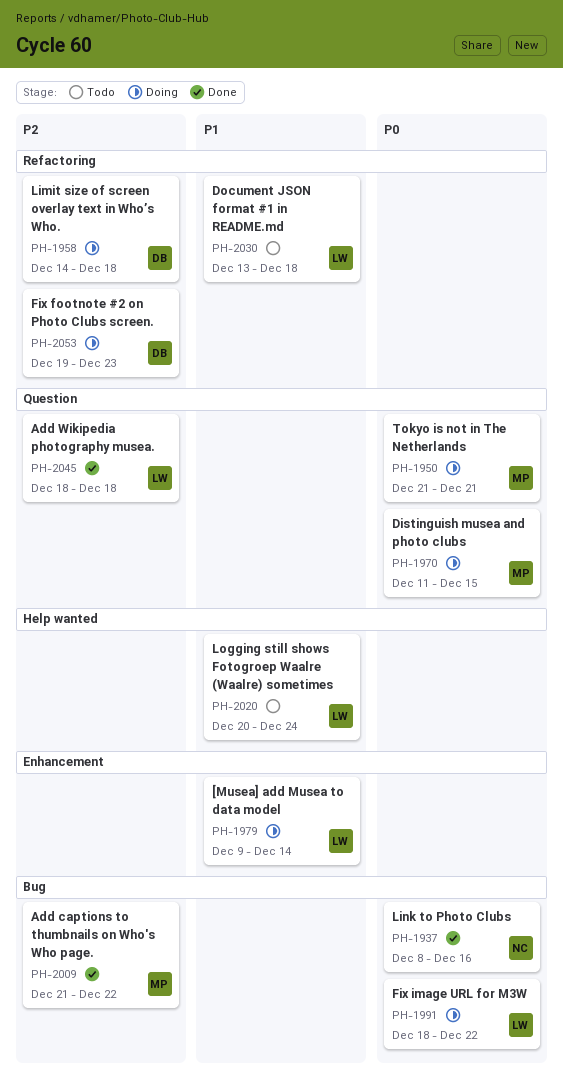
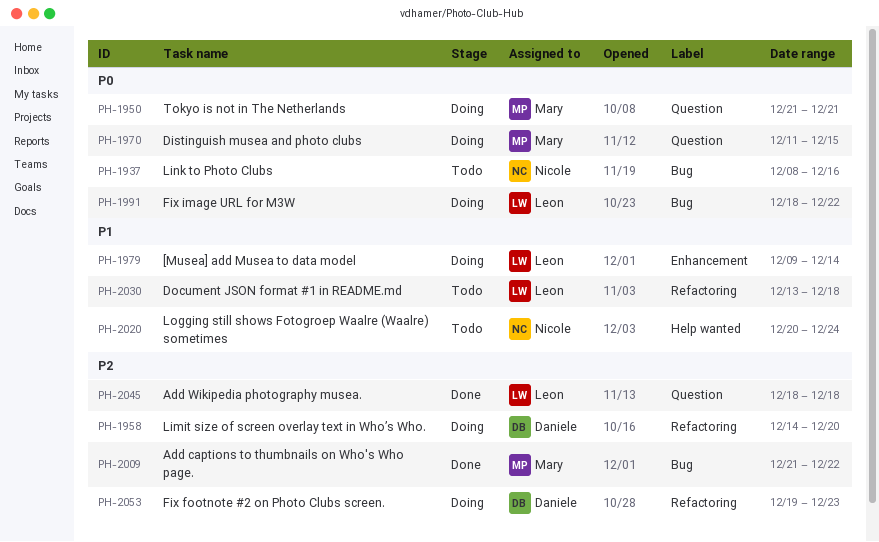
PH-1937, status: Done -> Todo
PH-1958, due: Dec 18 -> Dec 20
PH-2020, owner: Leon -> Nicole

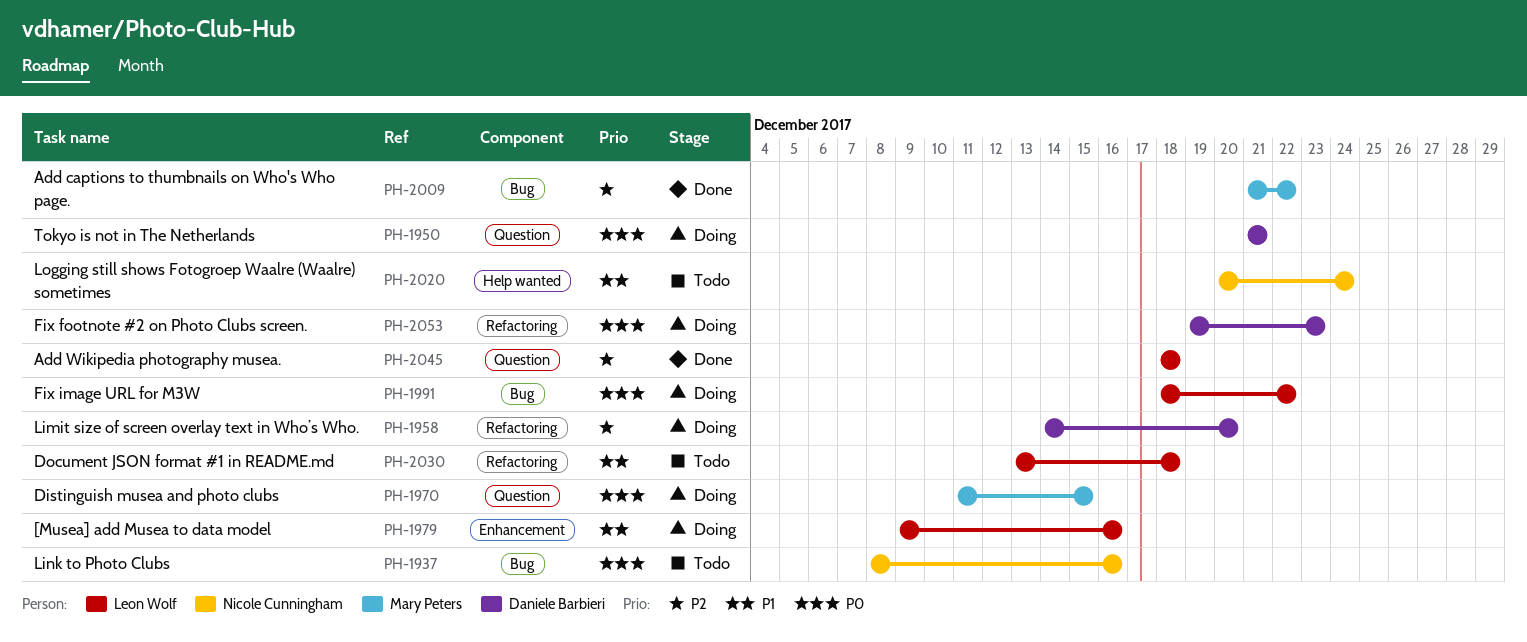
PH-1950, owner: Mary Peters -> Daniele Barbieri
PH-1979, due: Dec 14 -> Dec 16
PH-2053, priority: P2 -> P0

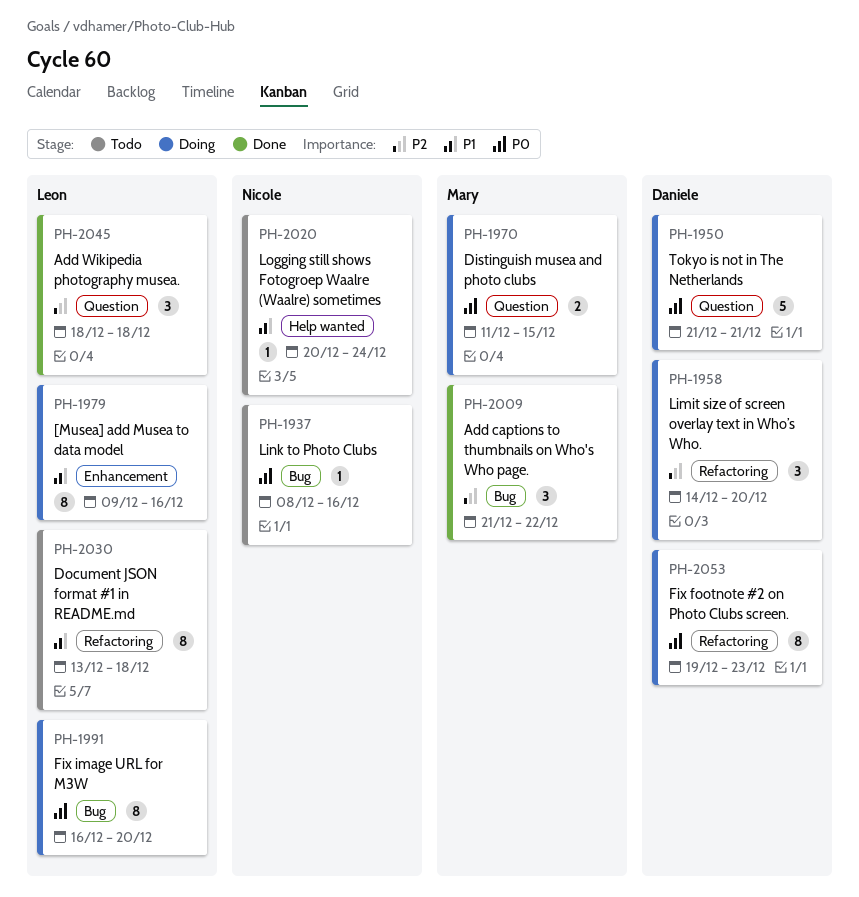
PH-1991, start: Dec 18 -> Dec 16
PH-1991, due: Dec 22 -> Dec 20

